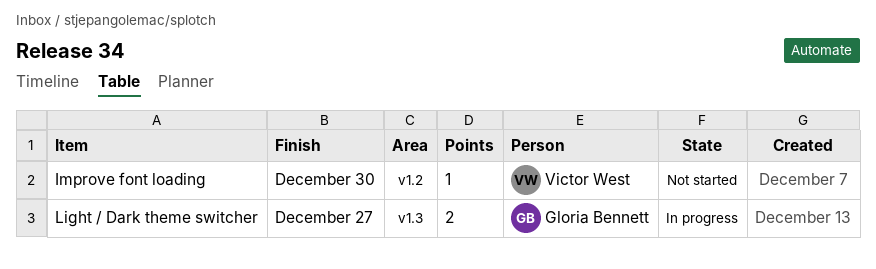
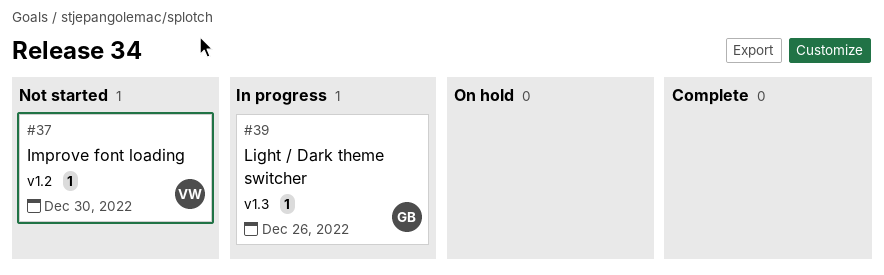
Light / Dark theme switcher, estimate: 2 -> 1
Light / Dark theme switcher, due: Dec 27 -> Dec 26

